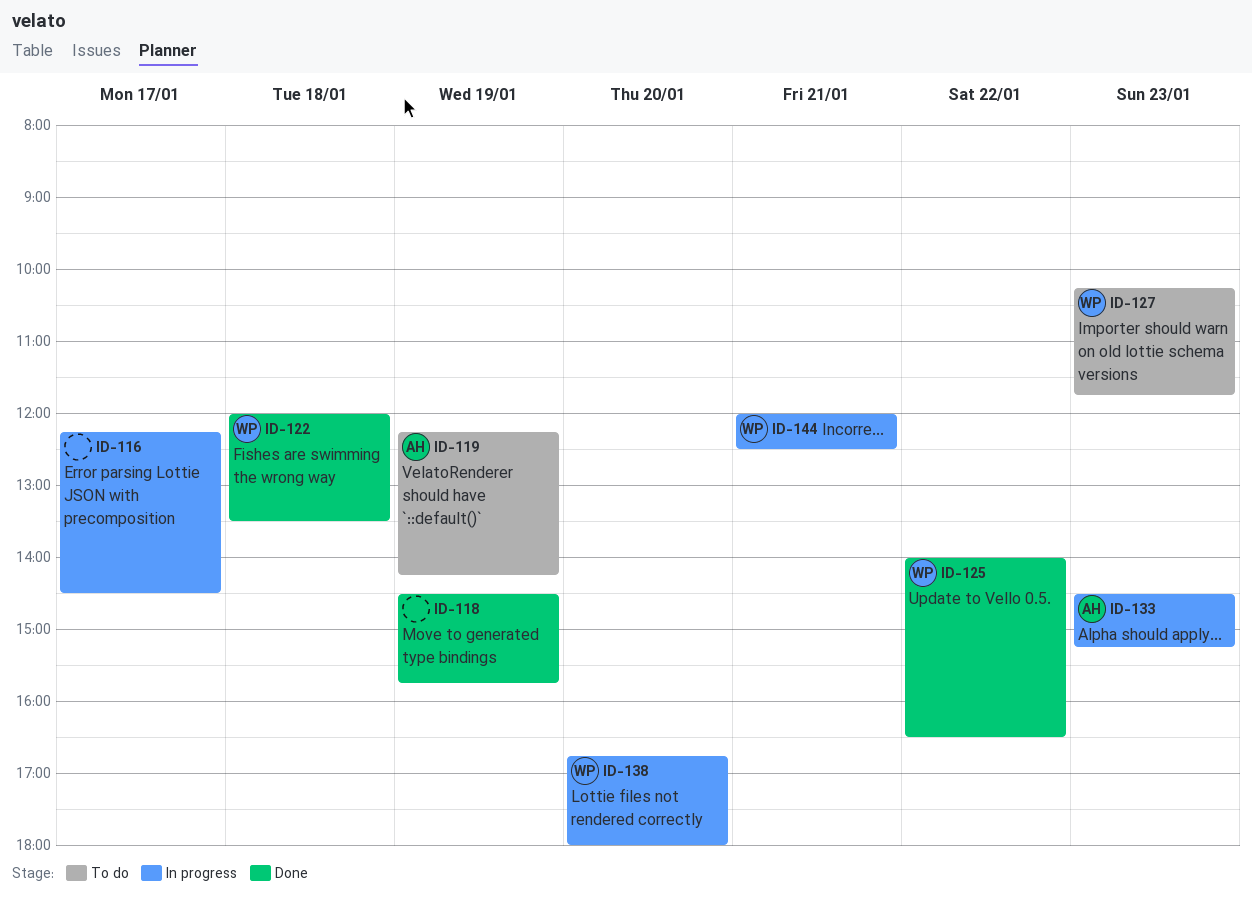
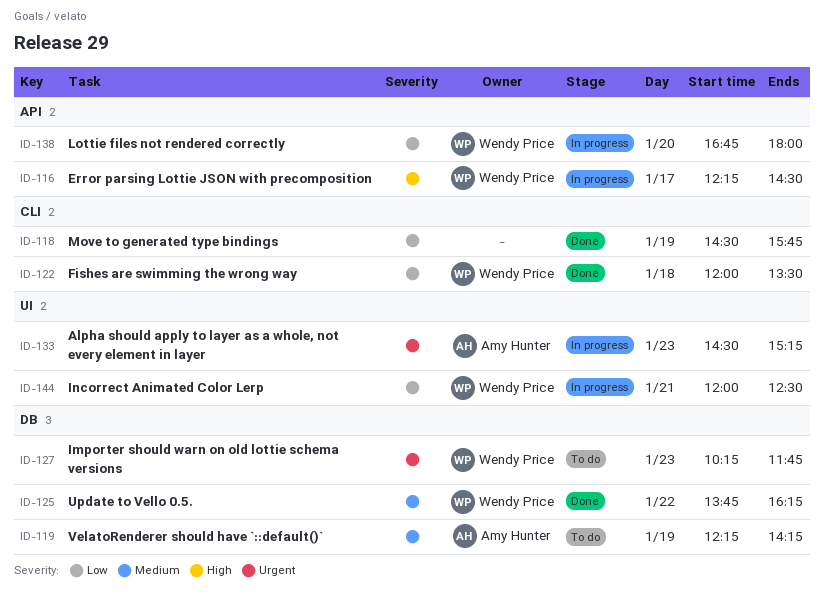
ID-116, owner: none -> Wendy Price
ID-125, begins: 14:00 -> 13:45
ID-125, ends: 16:30 -> 16:15

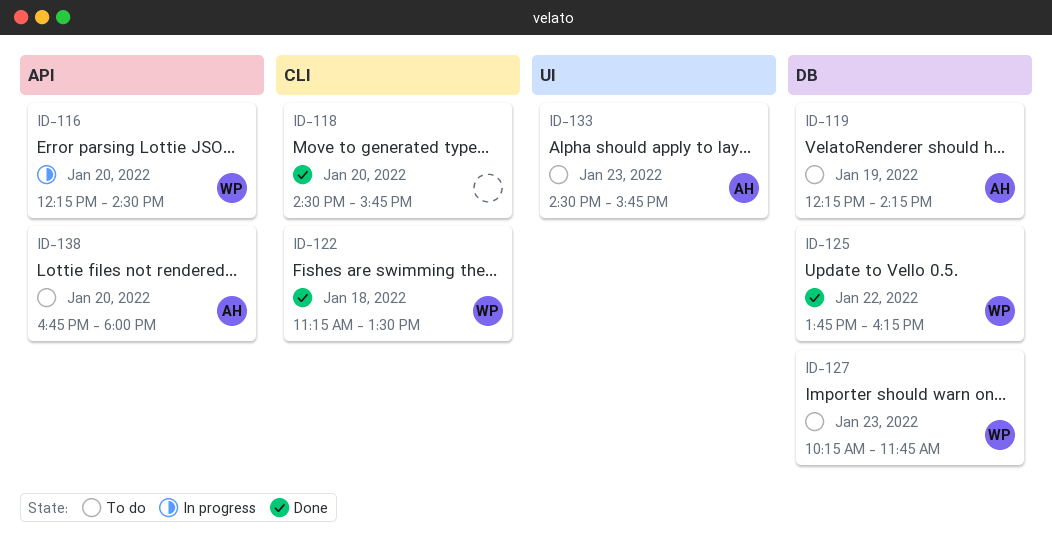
ID-116, day: Jan 17 -> Jan 20
ID-118, day: Jan 19 -> Jan 20
ID-122, begins: 12:00 -> 11:15
ID-133, status: In progress -> To do
ID-133, ends: 15:15 -> 15:45
ID-138, status: In progress -> To do
ID-138, owner: Wendy Price -> Amy Hunter
ID-144: present -> none

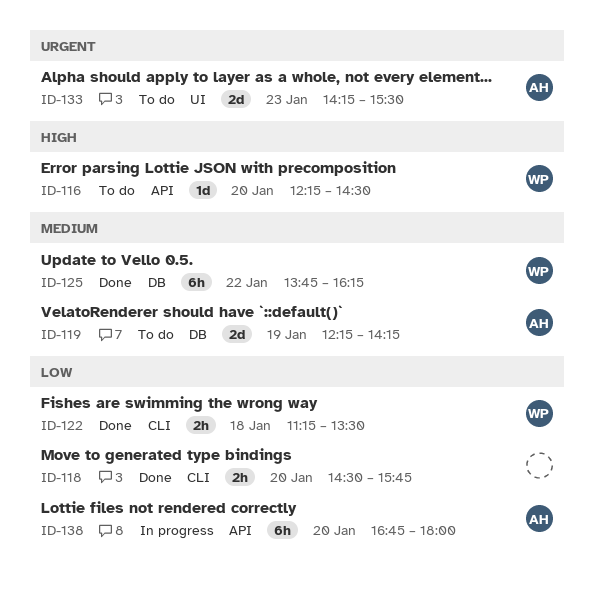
ID-116, status: In progress -> To do
ID-127: present -> none
ID-133, begins: 14:30 -> 14:15
ID-133, ends: 15:45 -> 15:30
ID-138, status: To do -> In progress

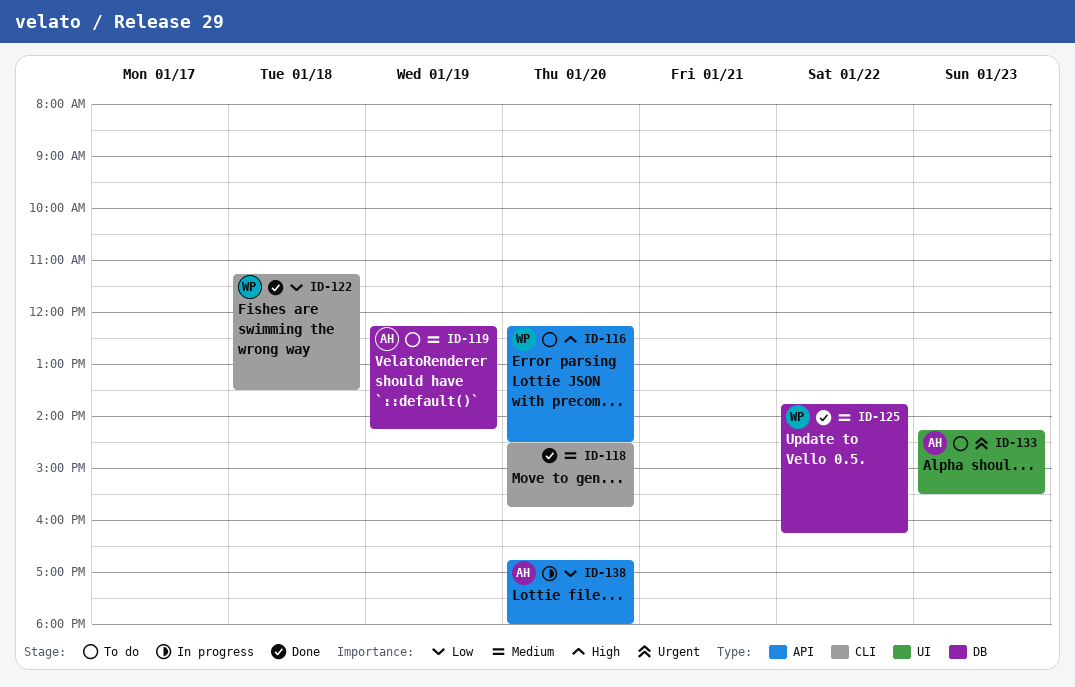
ID-118, priority: Low -> Medium

